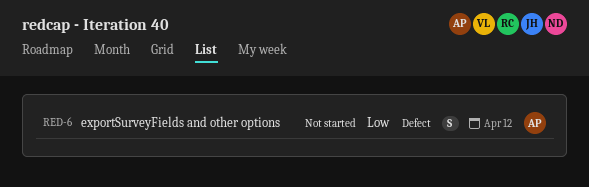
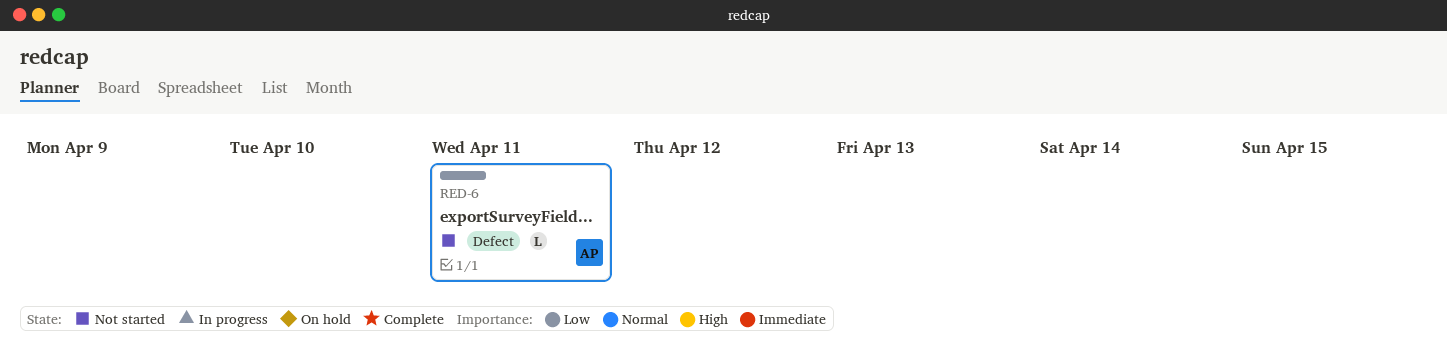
RED-6, estimate: S -> L
RED-6, due: Apr 12 -> Apr 11

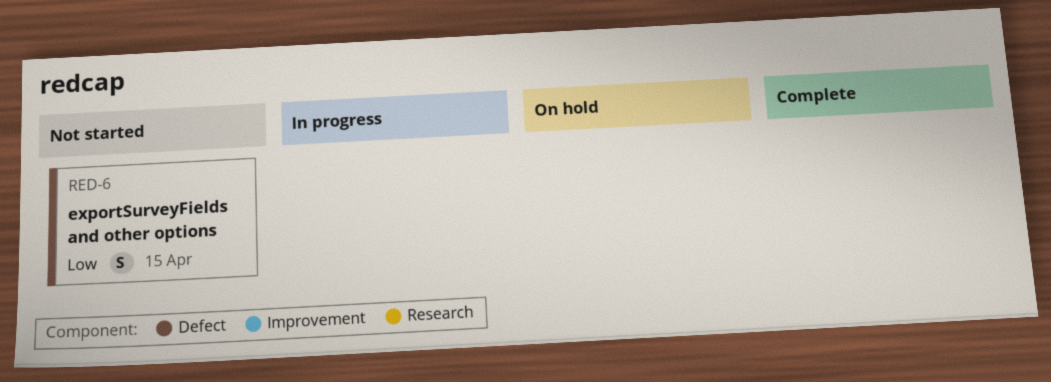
RED-6, estimate: L -> S
RED-6, due: Apr 11 -> Apr 15

